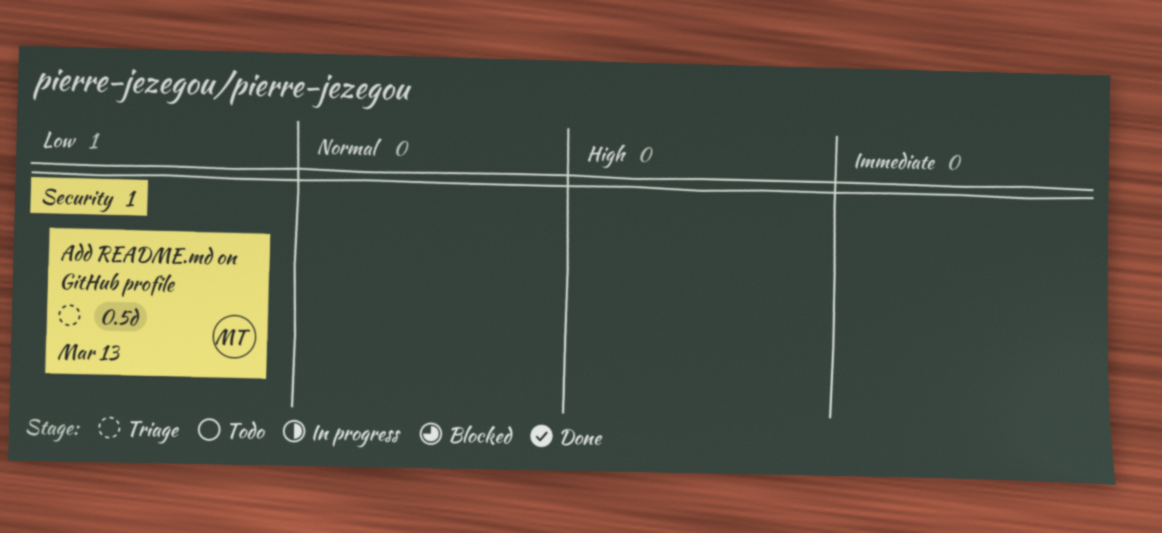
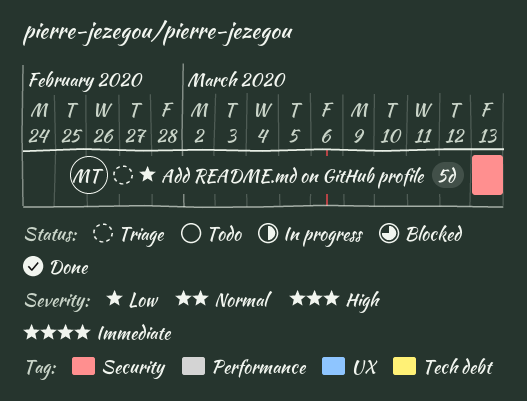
Add README.md on GitHub profile, estimate: 0.5d -> 5d

